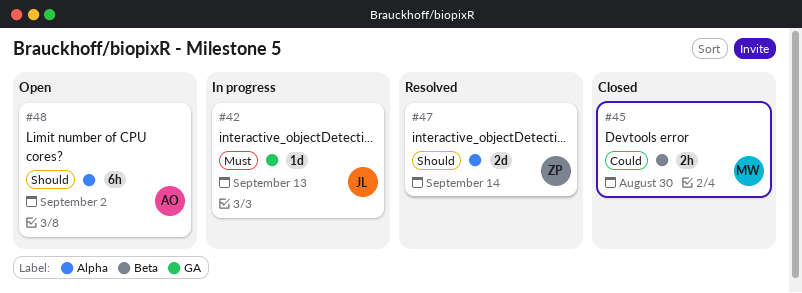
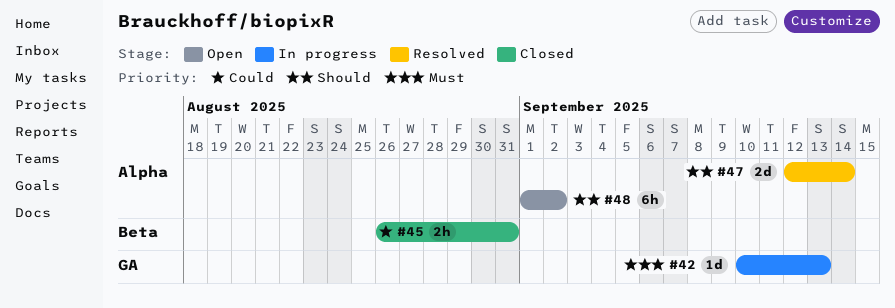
#45, due: Aug 30 -> Aug 31

